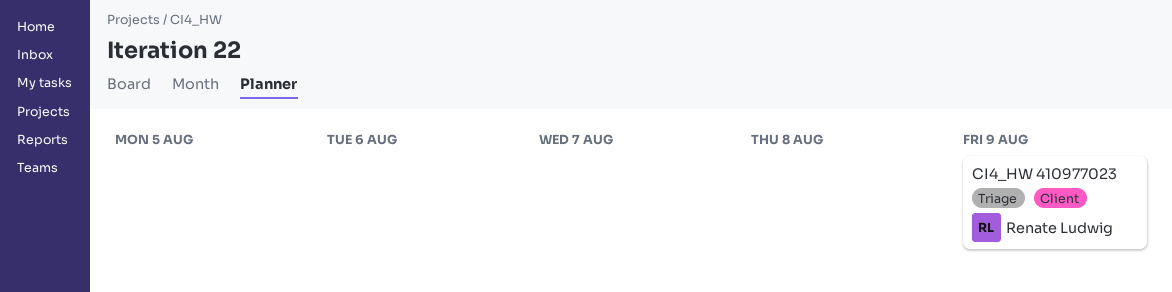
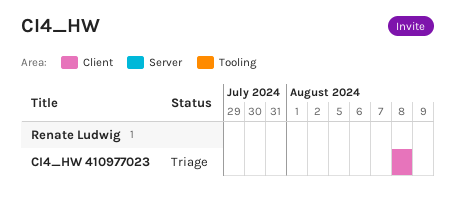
CI4_HW 410977023, due: Aug 9 -> Aug 8

